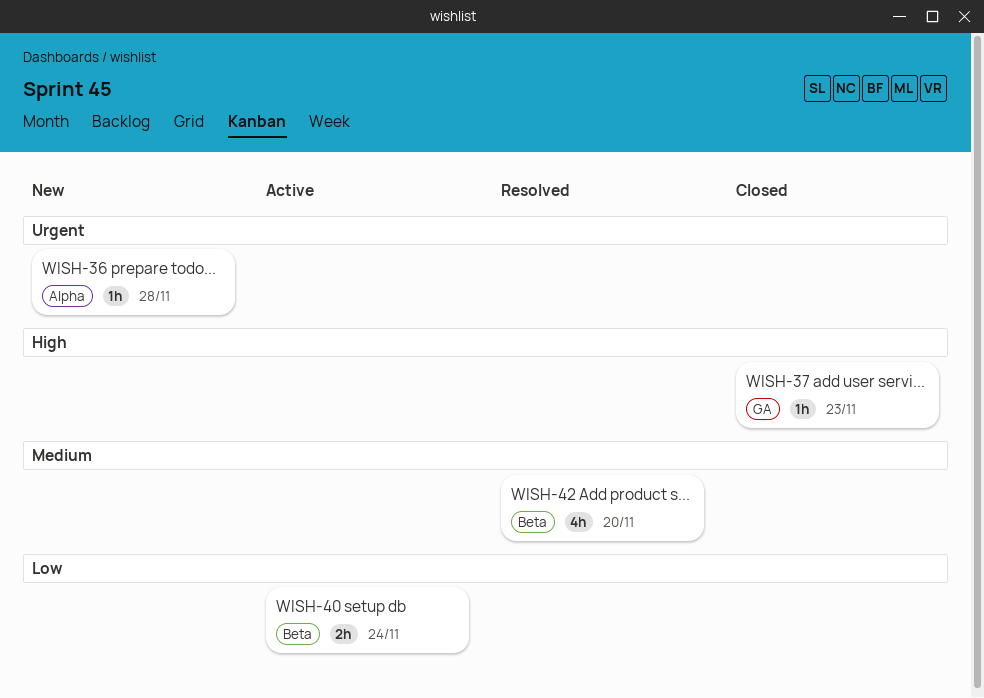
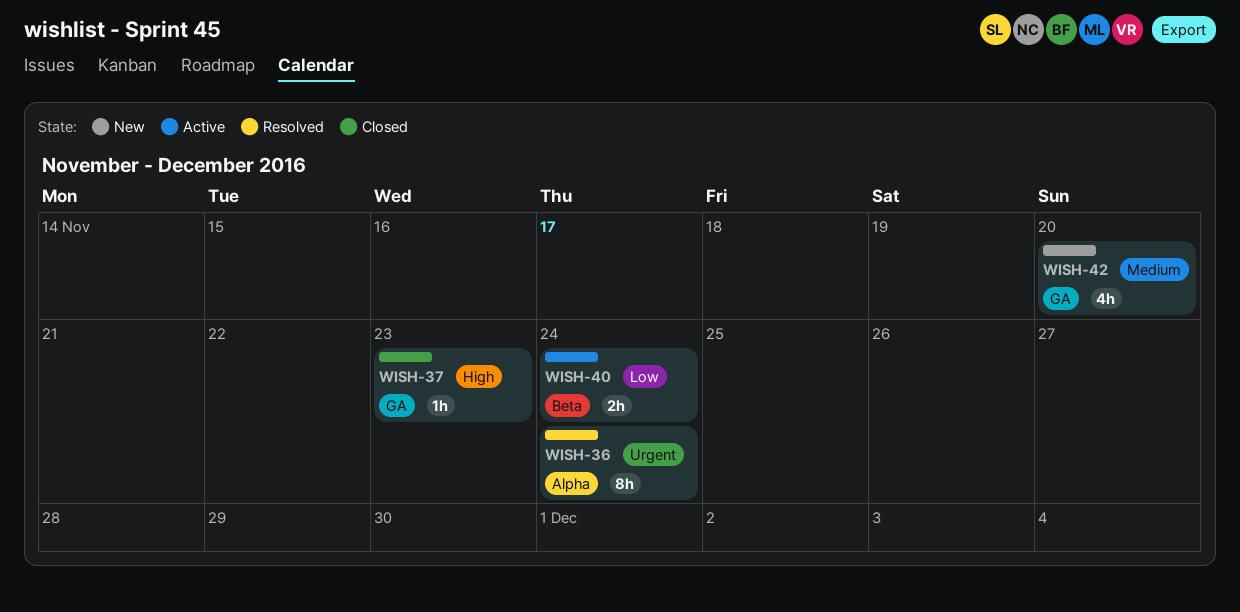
WISH-36, status: New -> Resolved
WISH-36, estimate: 1h -> 8h
WISH-36, due: Nov 28 -> Nov 24
WISH-42, status: Resolved -> New
WISH-42, label: Beta -> GA

